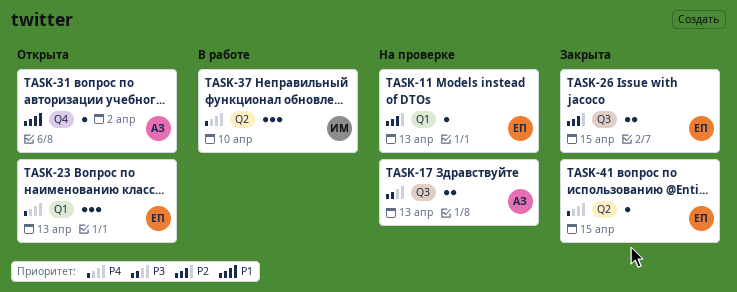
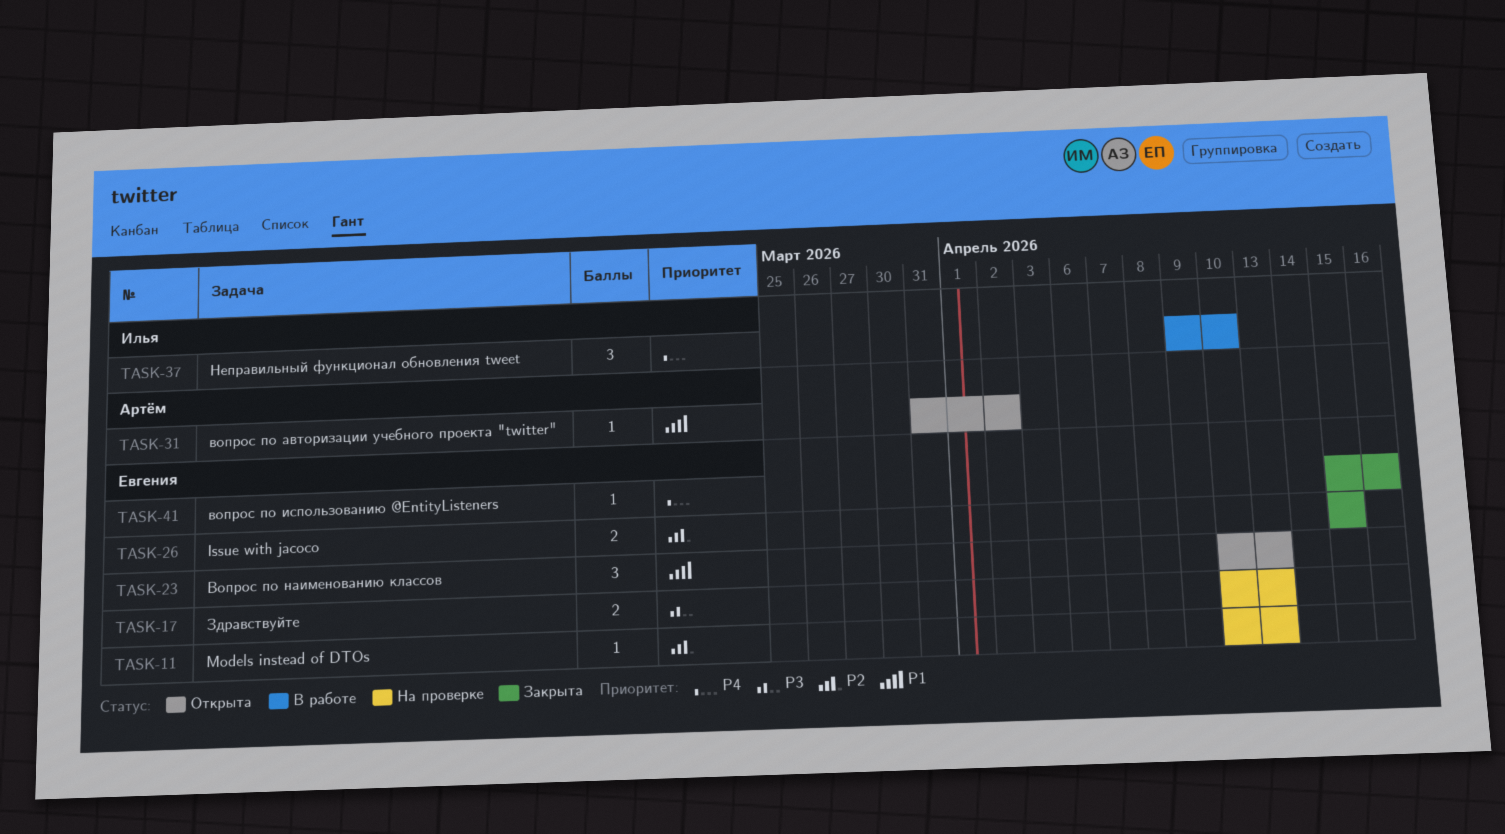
TASK-17, owner: Артём -> Евгения
TASK-23, priority: P4 -> P1
TASK-41, due: Apr 15 -> Apr 16

